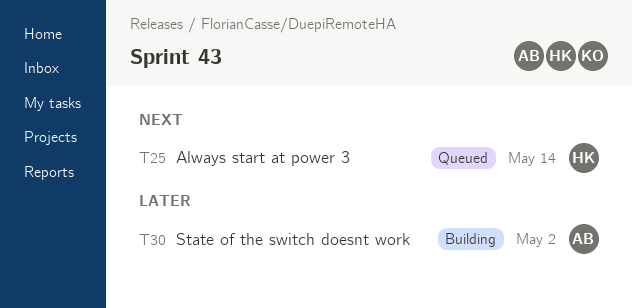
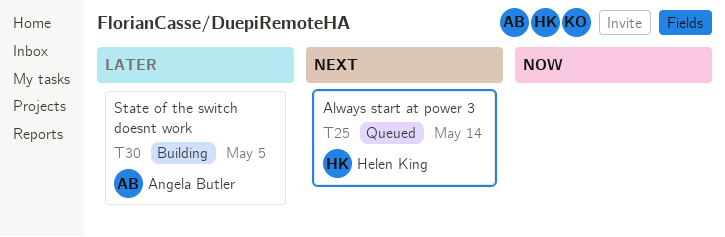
T30, due: May 2 -> May 5

